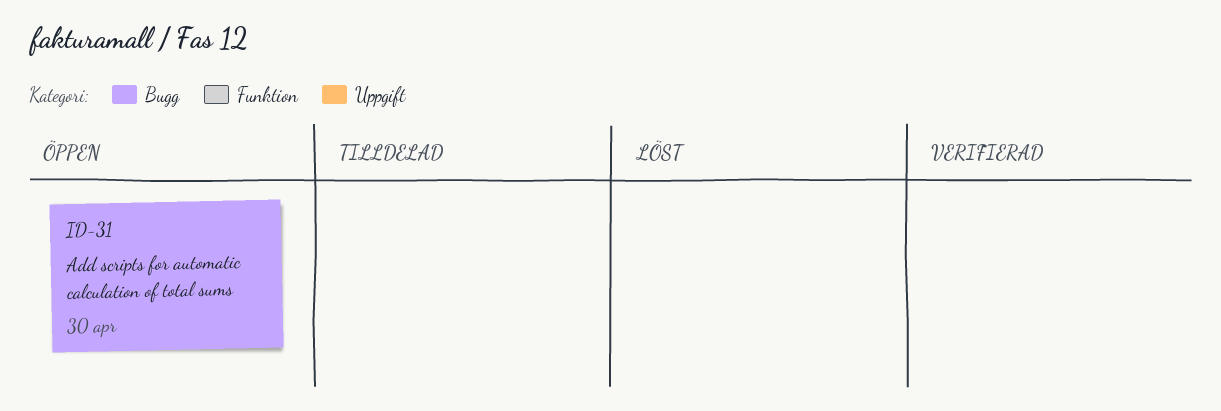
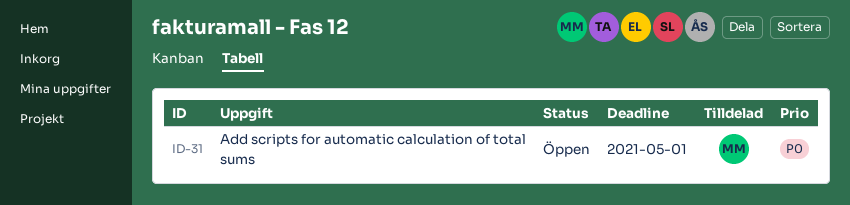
ID-31, due: Apr 30 -> May 1

